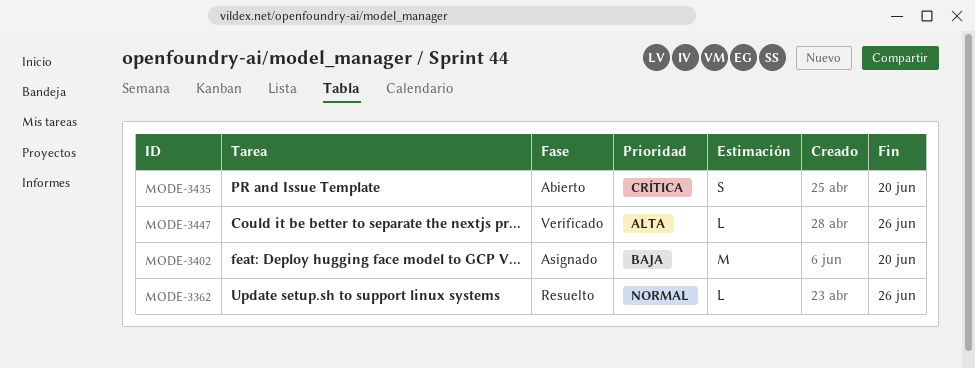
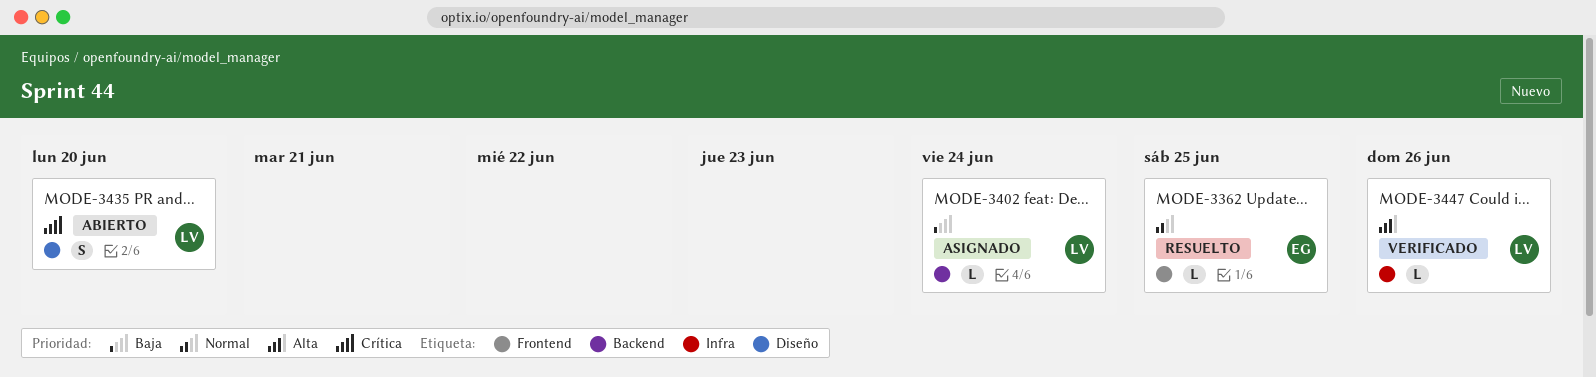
MODE-3362, due: Jun 26 -> Jun 25
MODE-3402, estimate: M -> L
MODE-3402, due: Jun 20 -> Jun 24

